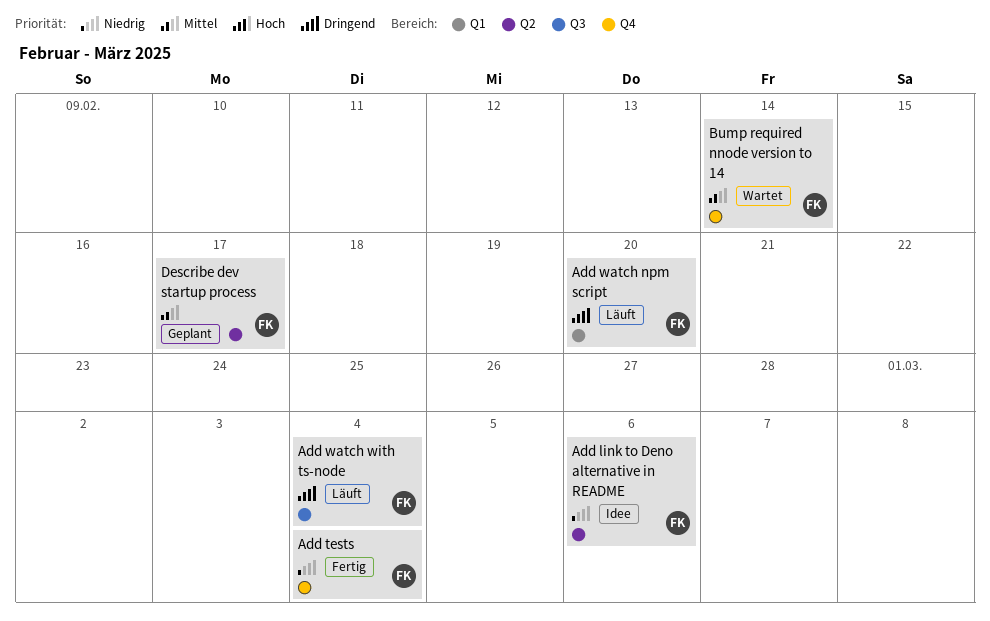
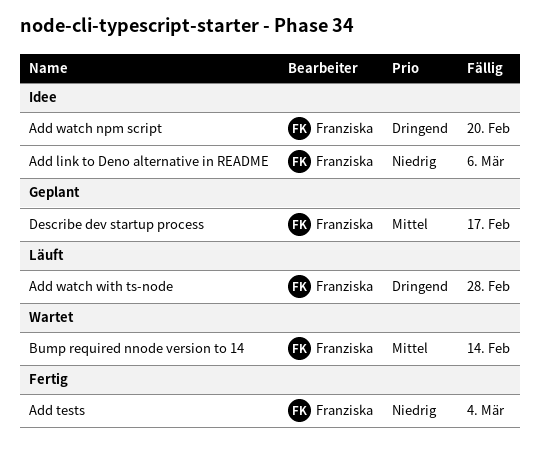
Add watch npm script, status: Läuft -> Idee
Add watch with ts-node, due: Mar 4 -> Feb 28

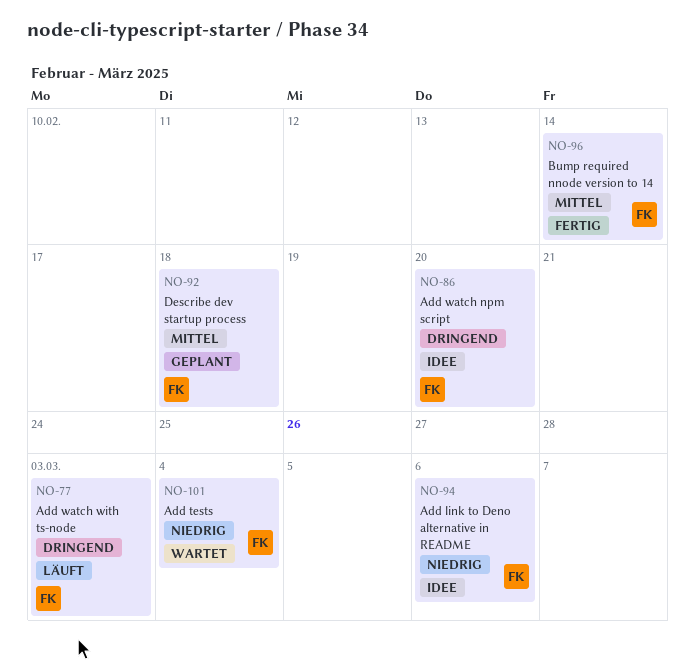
Add tests, status: Fertig -> Wartet
Add watch with ts-node, due: Feb 28 -> Mar 3
Bump required nnode version to 14, status: Wartet -> Fertig
Describe dev startup process, due: Feb 17 -> Feb 18

